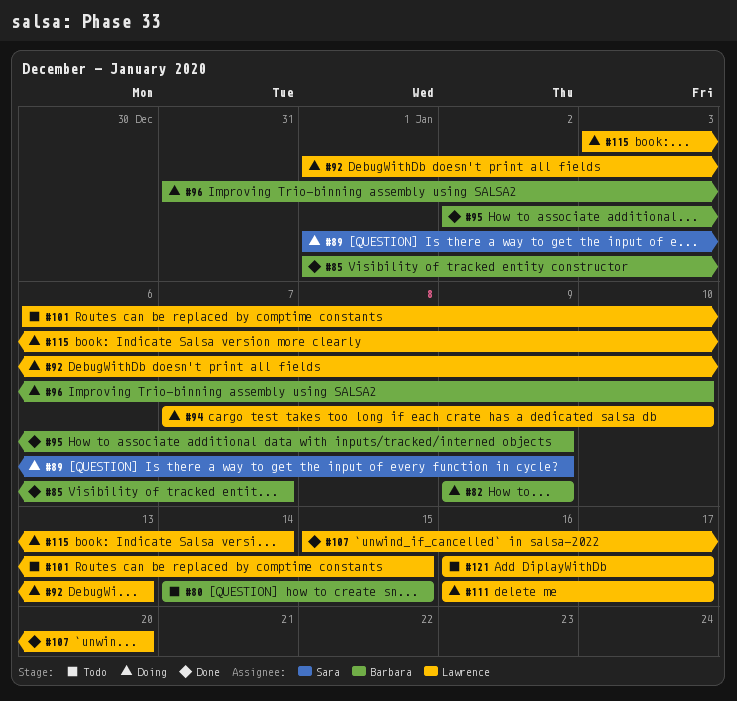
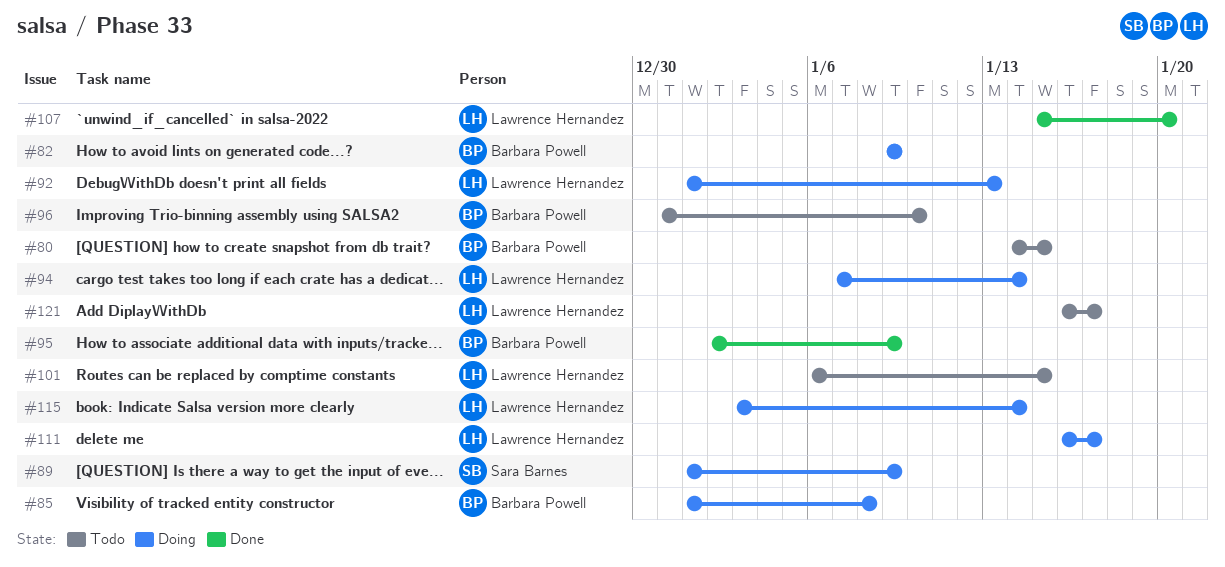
#85, status: Done -> Doing
#85, due: Jan 7 -> Jan 8
#94, due: Jan 10 -> Jan 14
#96, status: Doing -> Todo

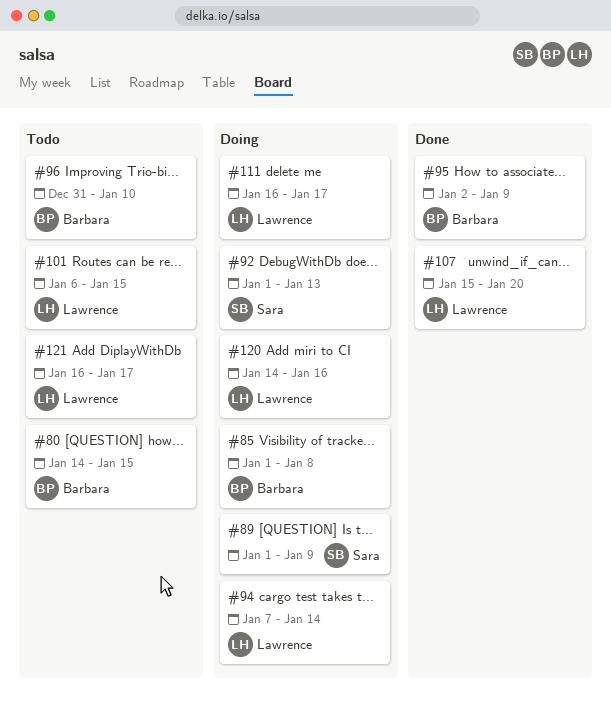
#82: present -> none
#92, owner: Lawrence Hernandez -> Sara Barnes
#115: present -> none
#120: none -> present

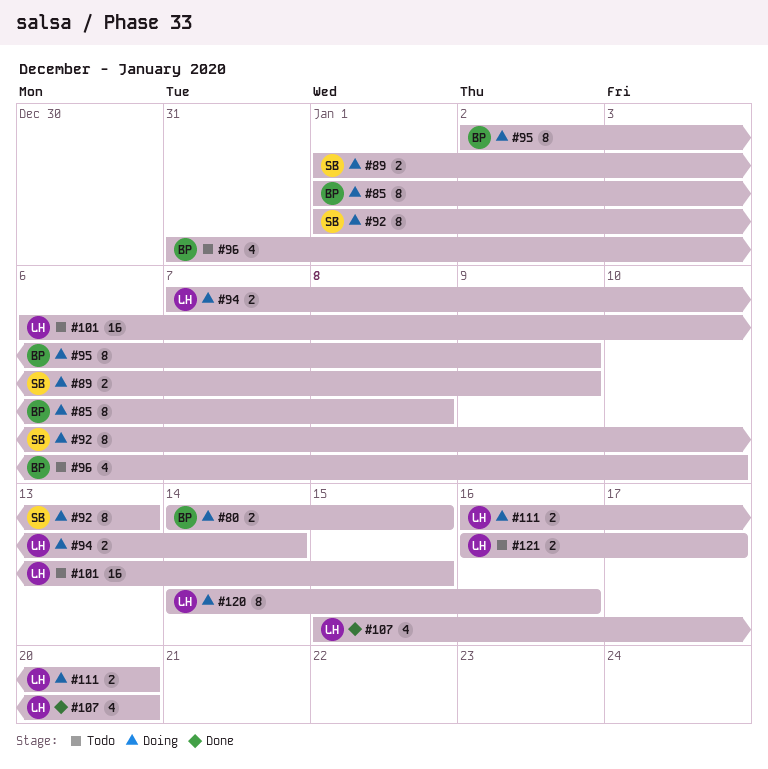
#80, status: Todo -> Doing
#95, status: Done -> Doing
#111, due: Jan 17 -> Jan 20

